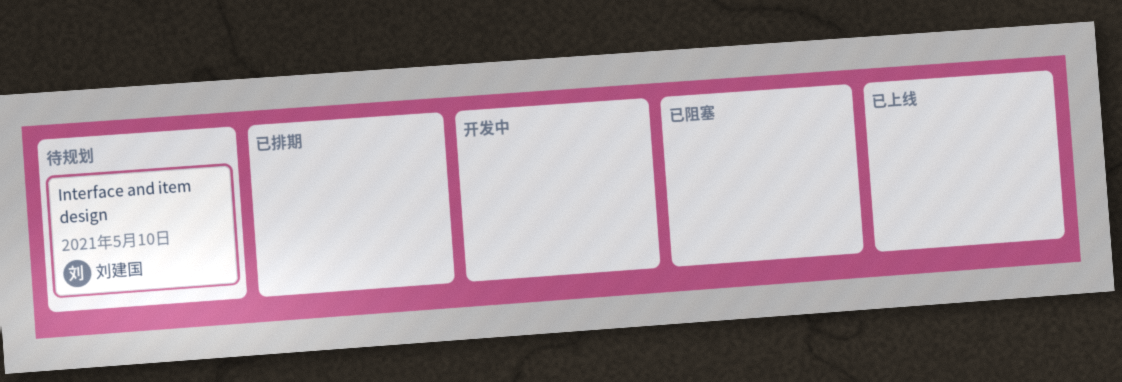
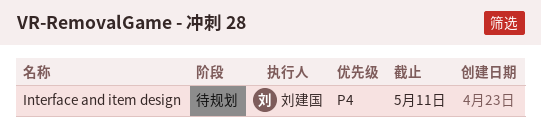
Interface and item design, due: May 10 -> May 11

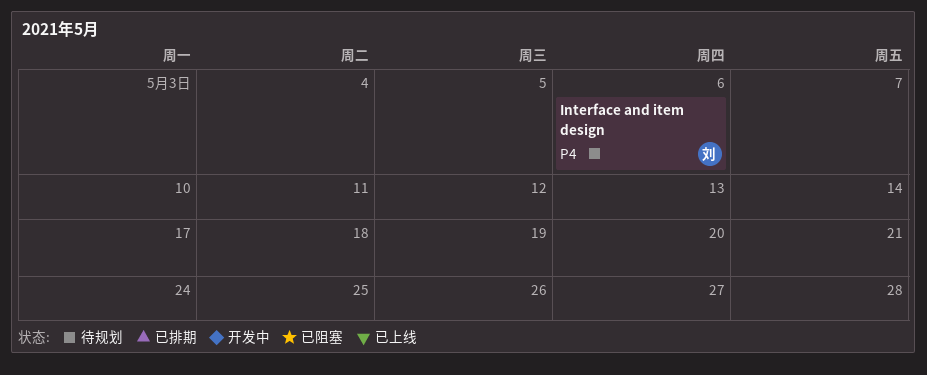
Interface and item design, due: May 11 -> May 6

